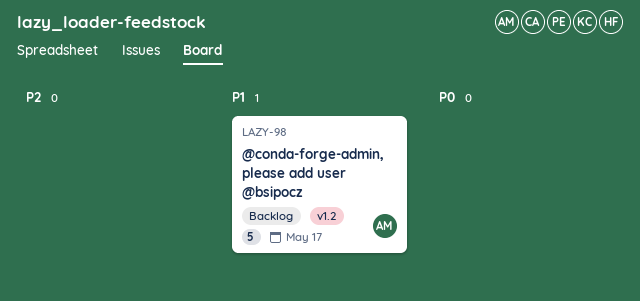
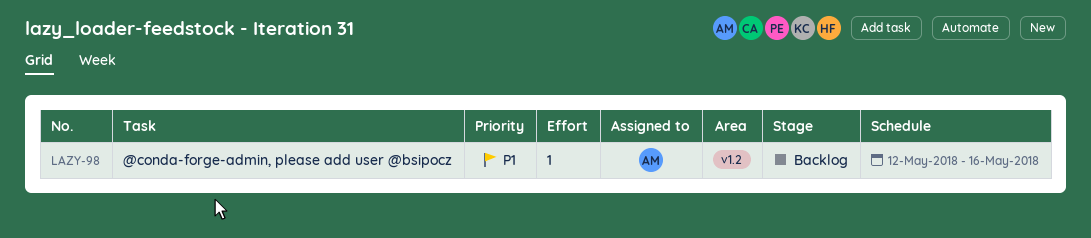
LAZY-98, estimate: 5 -> 1
LAZY-98, due: May 17 -> May 16

